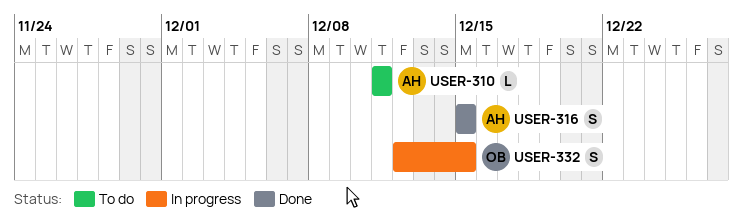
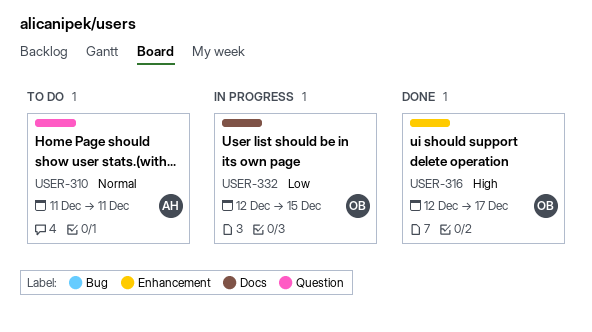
USER-316, owner: AH -> OB
USER-316, start: Dec 15 -> Dec 12
USER-316, due: Dec 15 -> Dec 17

